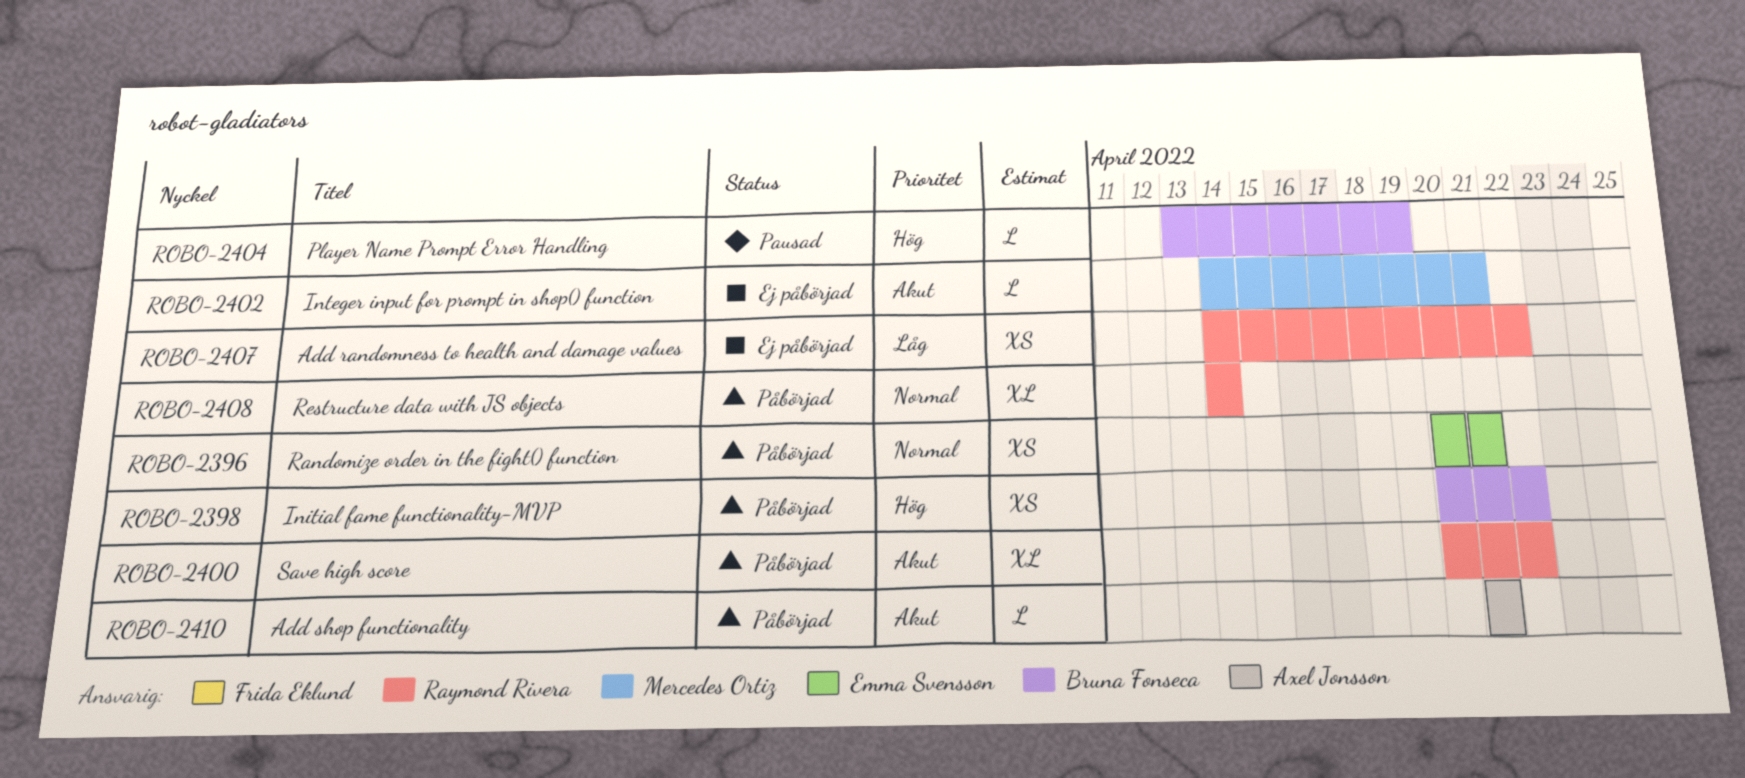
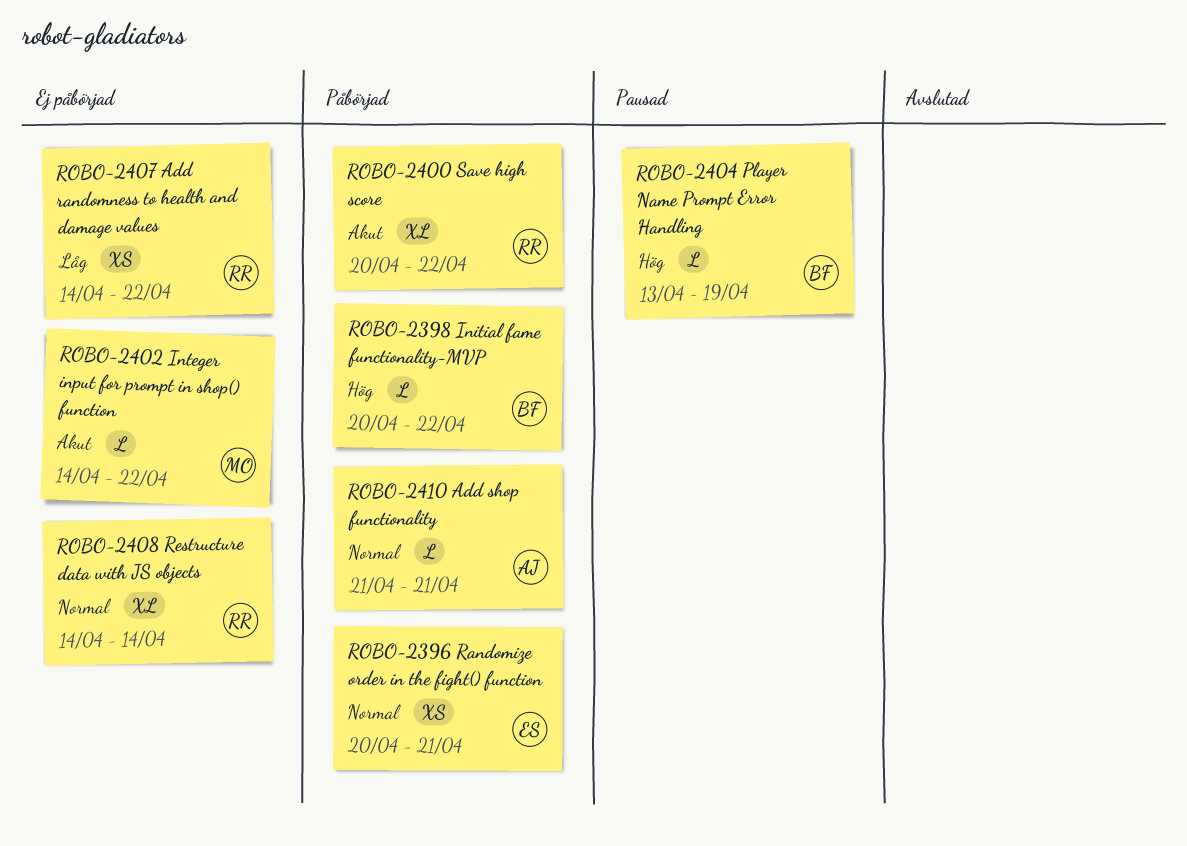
ROBO-2398, estimate: XS -> L
ROBO-2402, due: Apr 21 -> Apr 22
ROBO-2408, status: Påbörjad -> Ej påbörjad
ROBO-2410, priority: Akut -> Normal

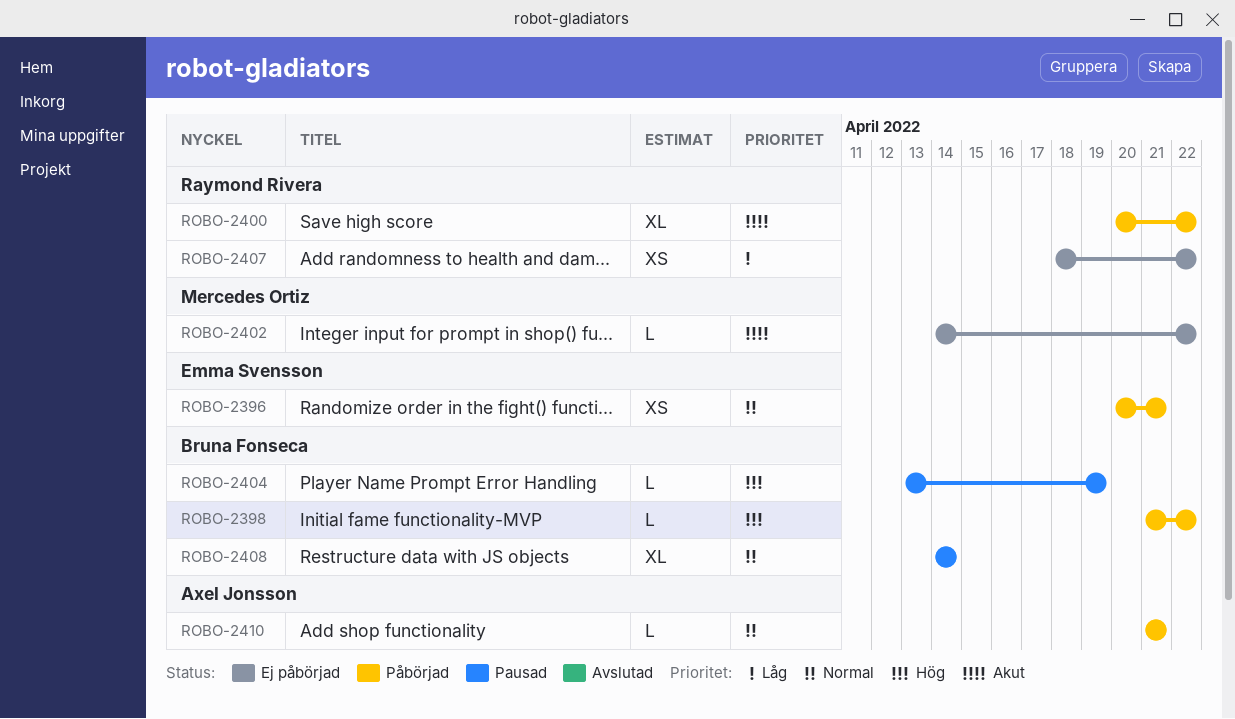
ROBO-2398, start: Apr 20 -> Apr 21
ROBO-2407, start: Apr 14 -> Apr 18
ROBO-2408, status: Ej påbörjad -> Pausad
ROBO-2408, owner: Raymond Rivera -> Bruna Fonseca

